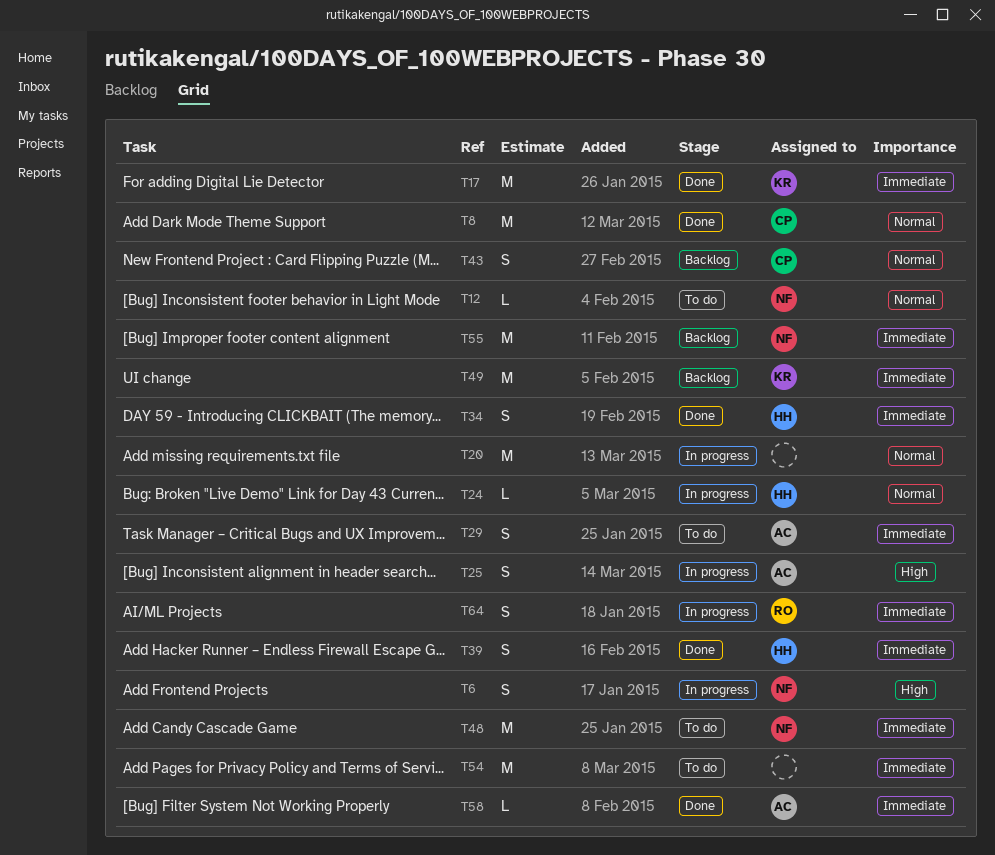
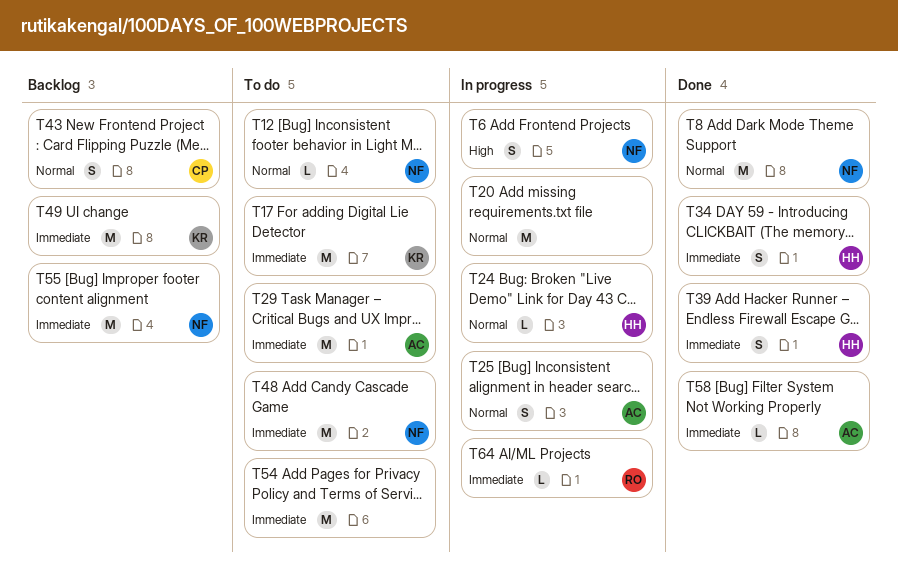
T8, owner: CP -> NF
T17, status: Done -> To do
T25, priority: High -> Normal
T29, estimate: S -> M
T64, estimate: S -> L

